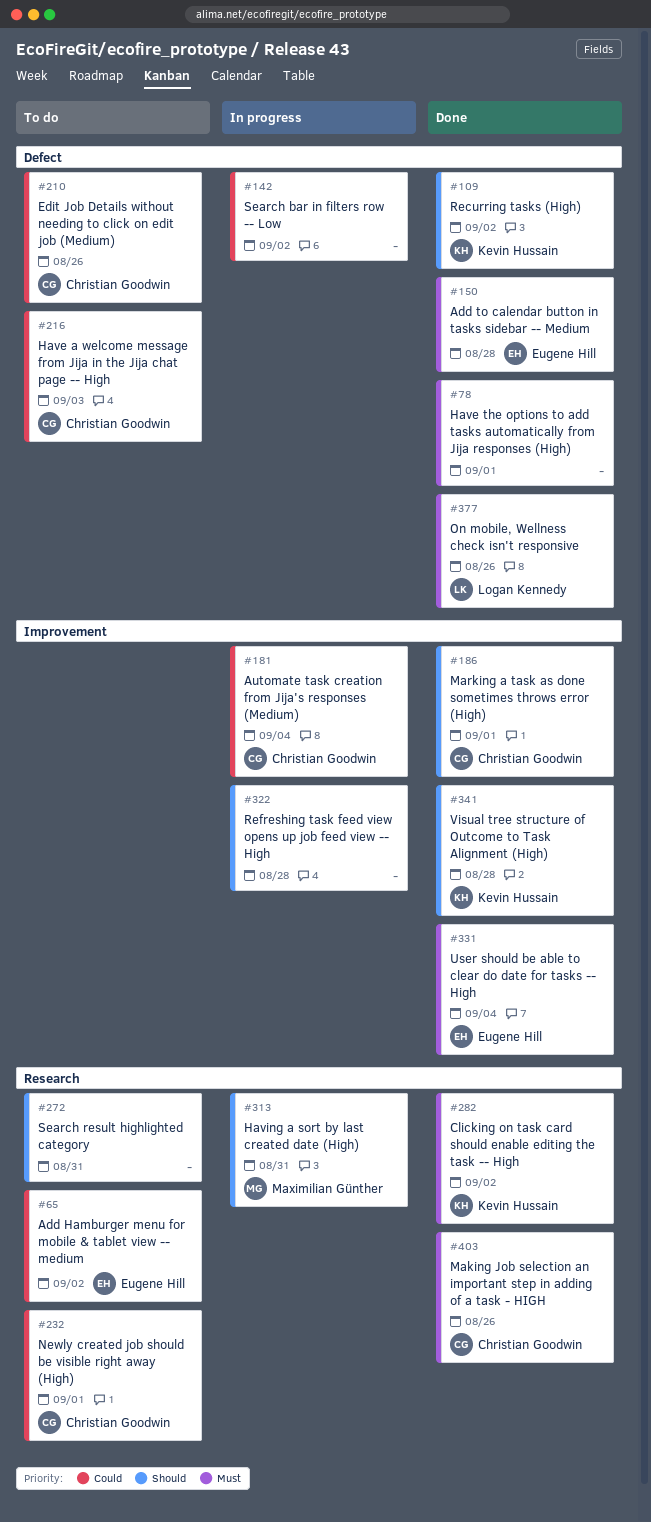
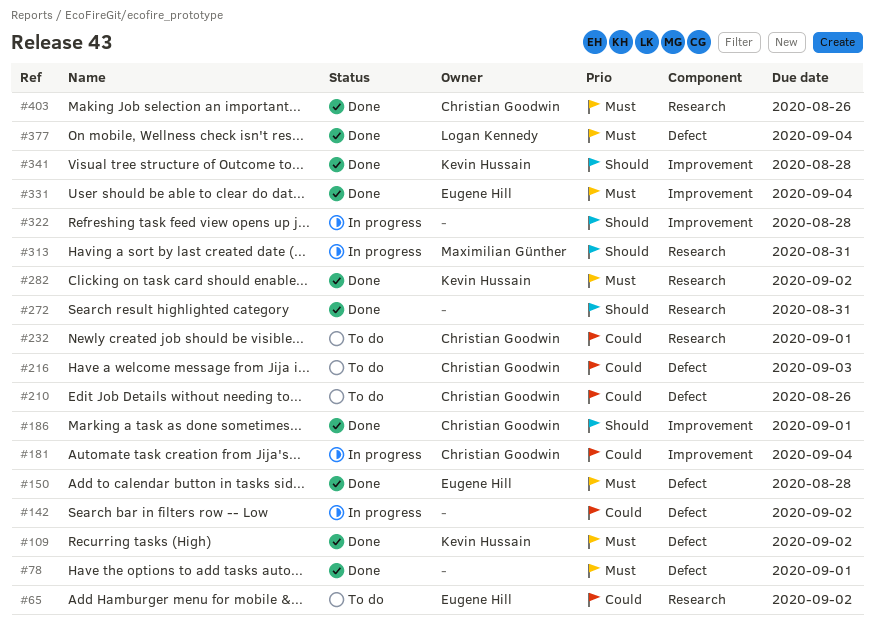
#109, priority: Should -> Must
#272, status: To do -> Done
#377, due: Aug 26 -> Sep 4

